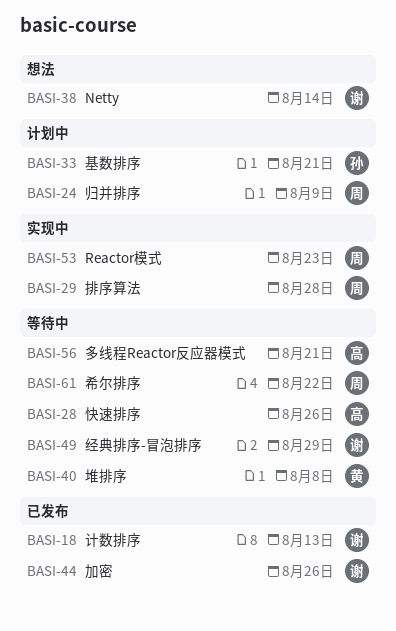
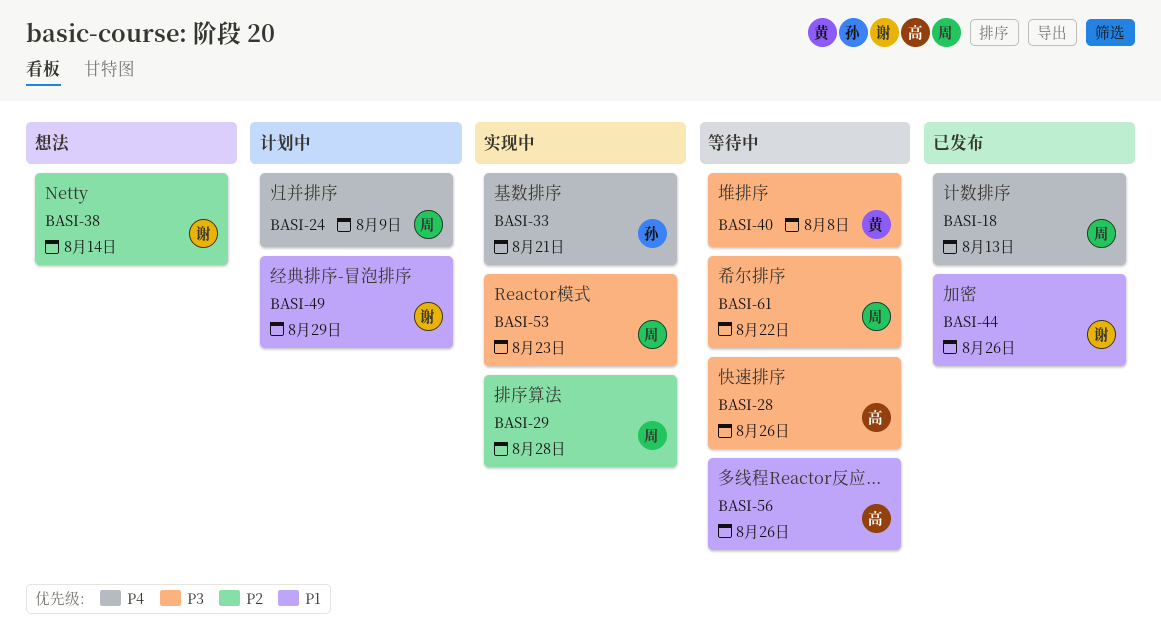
BASI-18, owner: 谢 -> 周
BASI-33, status: 计划中 -> 实现中
BASI-49, status: 等待中 -> 计划中
BASI-56, due: Aug 21 -> Aug 26

